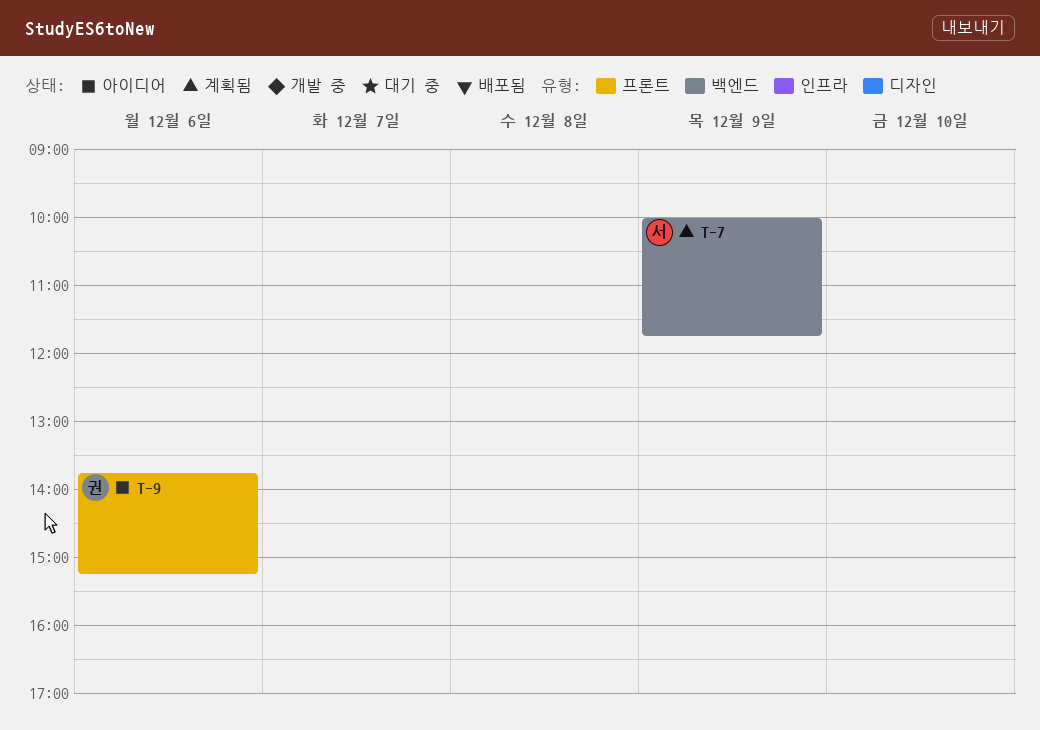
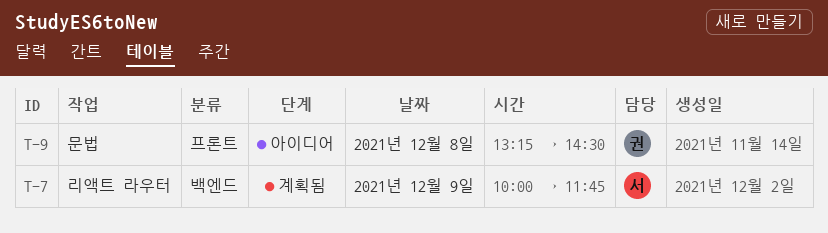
T-9, day: Dec 6 -> Dec 8
T-9, begins: 13:45 -> 13:15
T-9, ends: 15:15 -> 14:30

